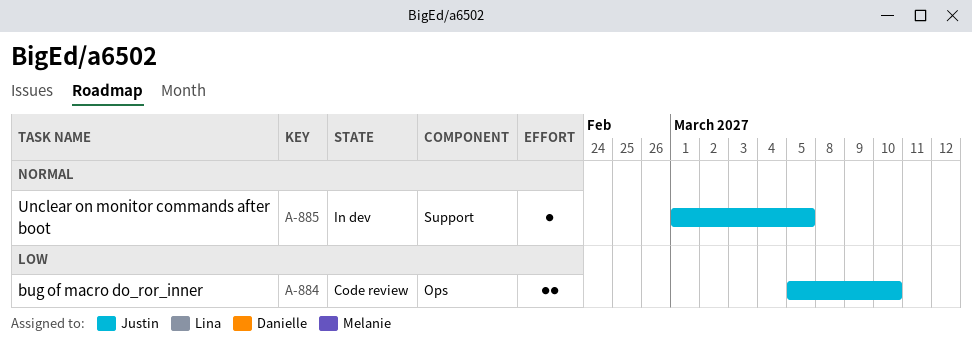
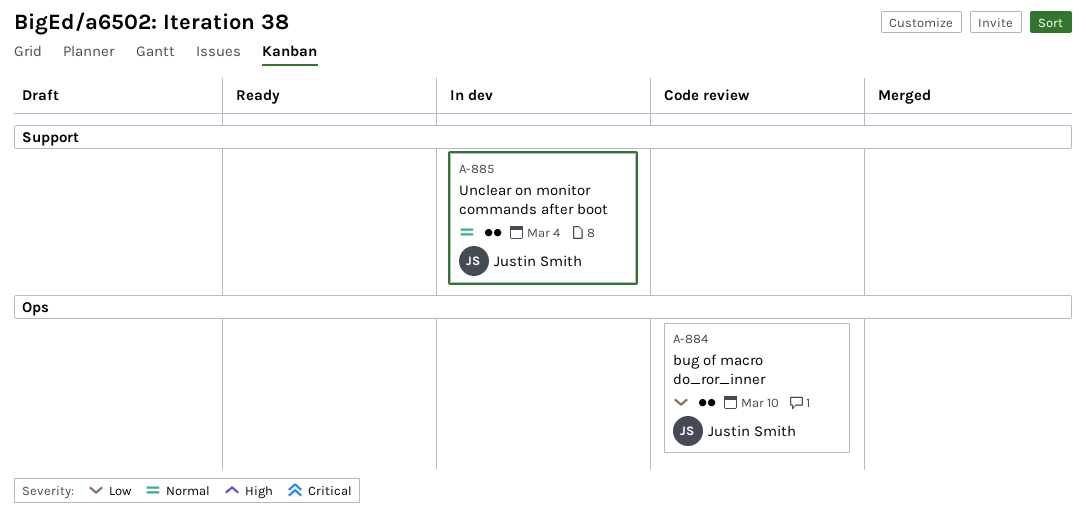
A-885, estimate: 1 -> 2
A-885, due: Mar 5 -> Mar 4

